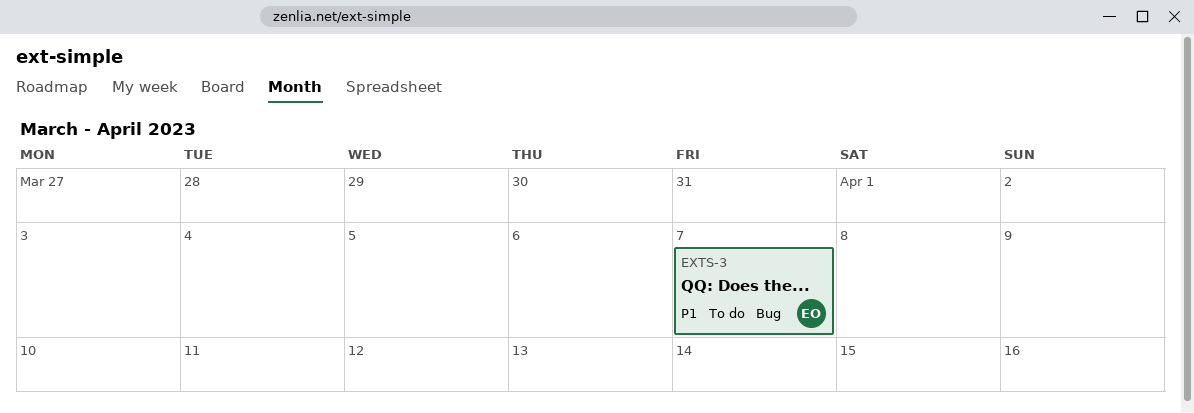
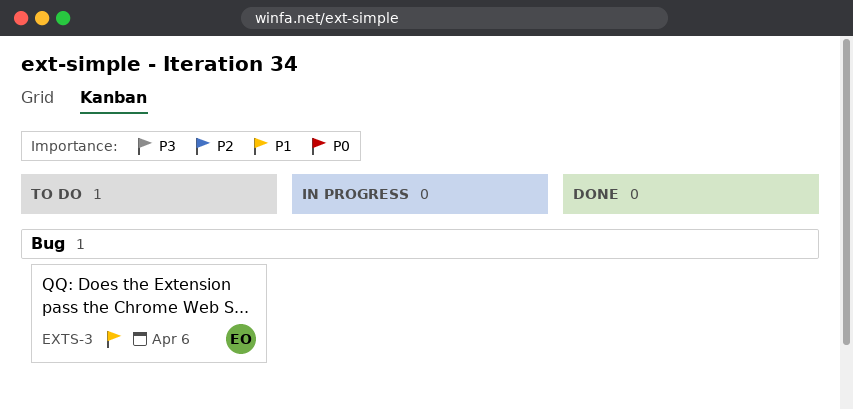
EXTS-3, due: Apr 7 -> Apr 6

